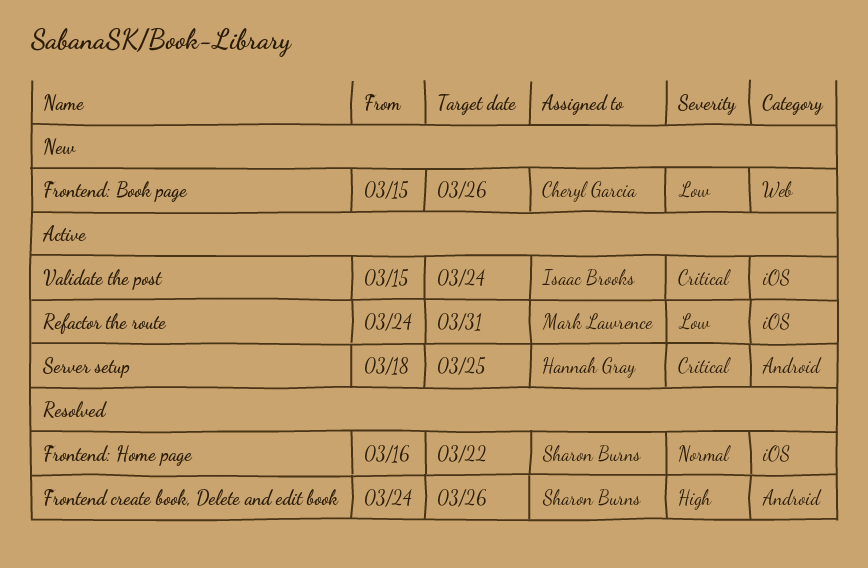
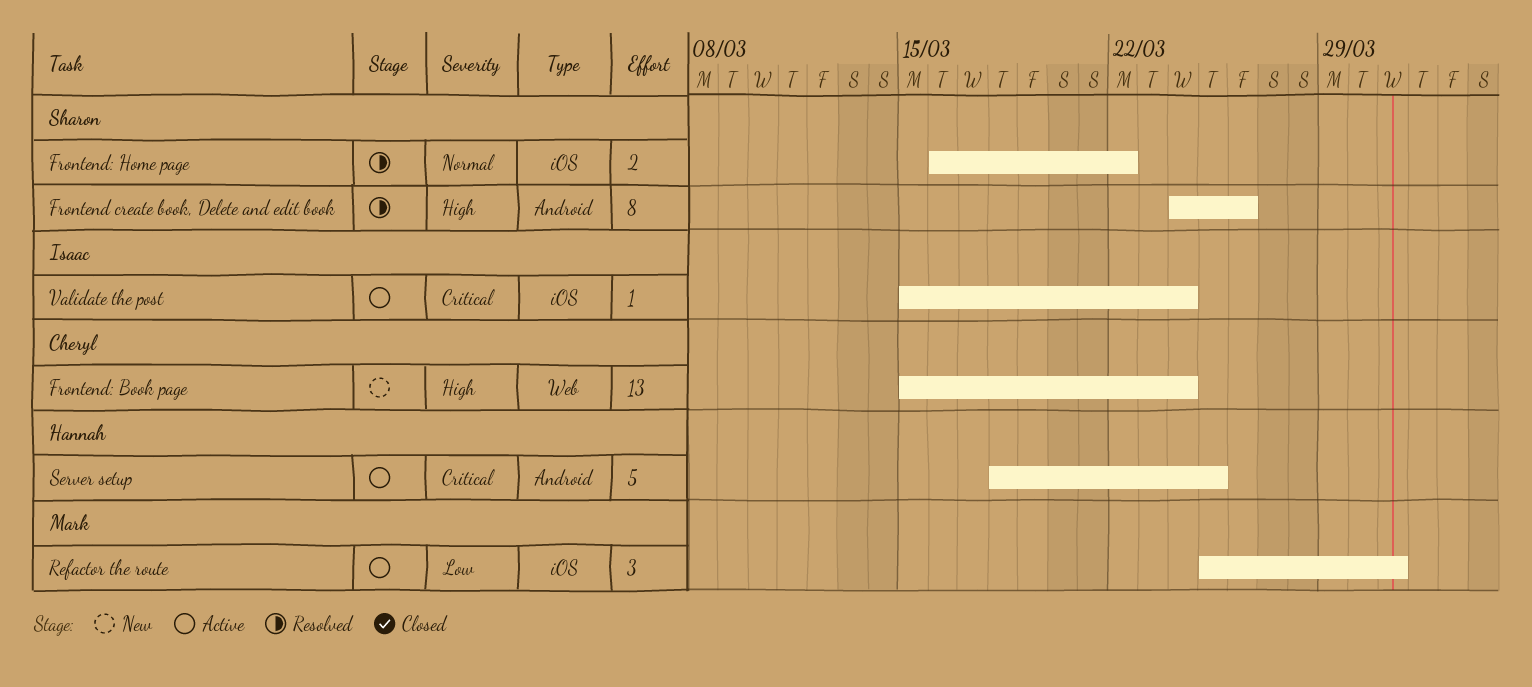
Frontend: Book page, priority: Low -> High
Frontend: Book page, due: Mar 26 -> Mar 24
Refactor the route, start: Mar 24 -> Mar 25

